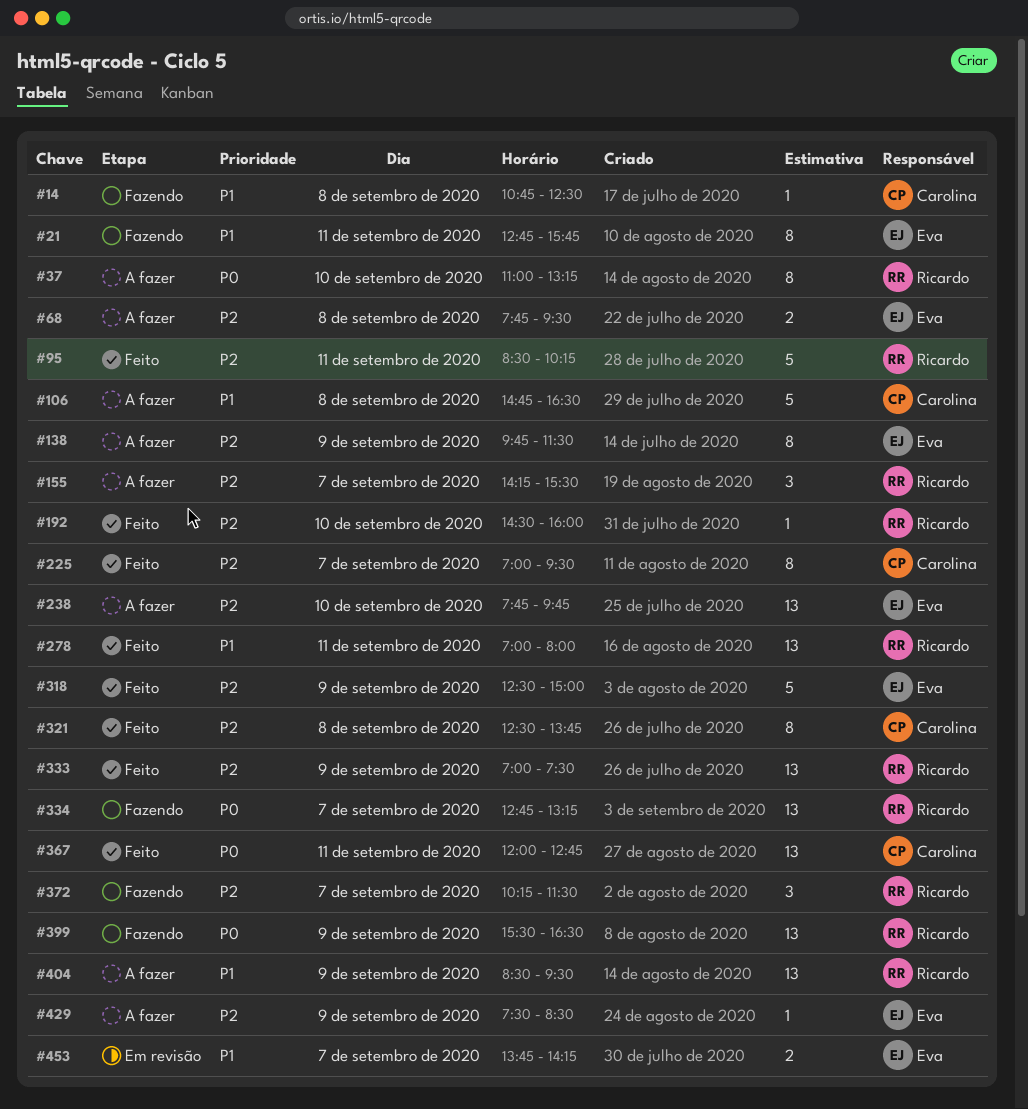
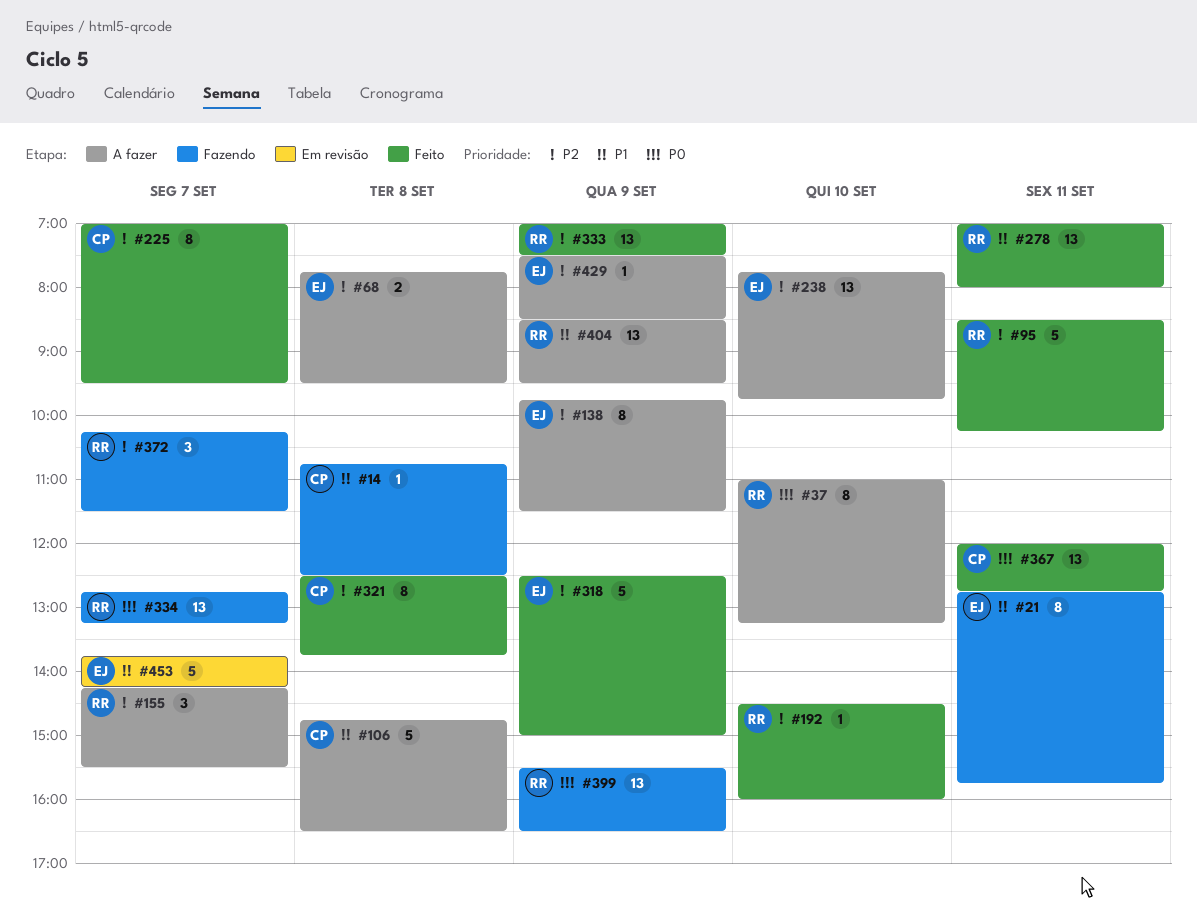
#453, estimate: 2 -> 5

